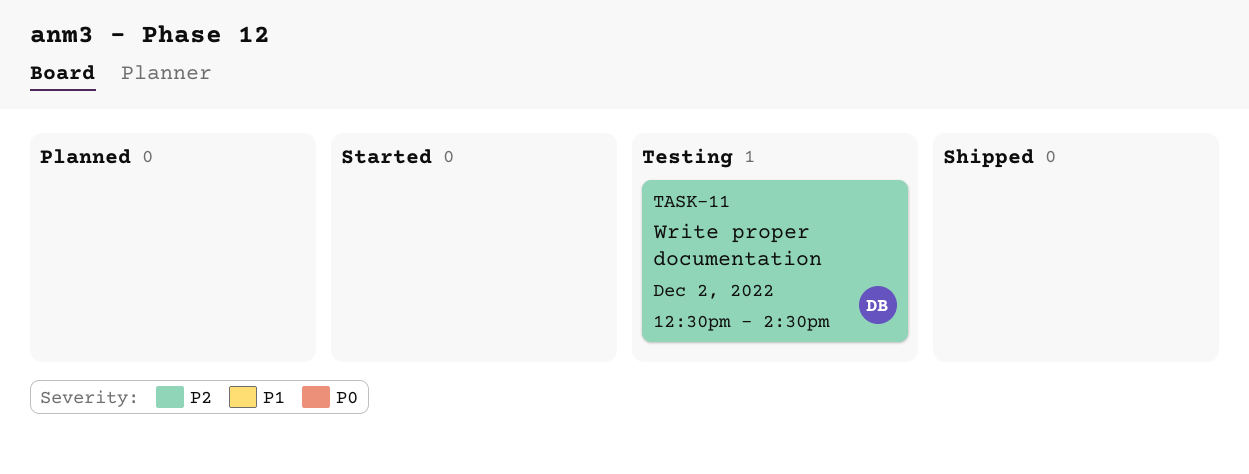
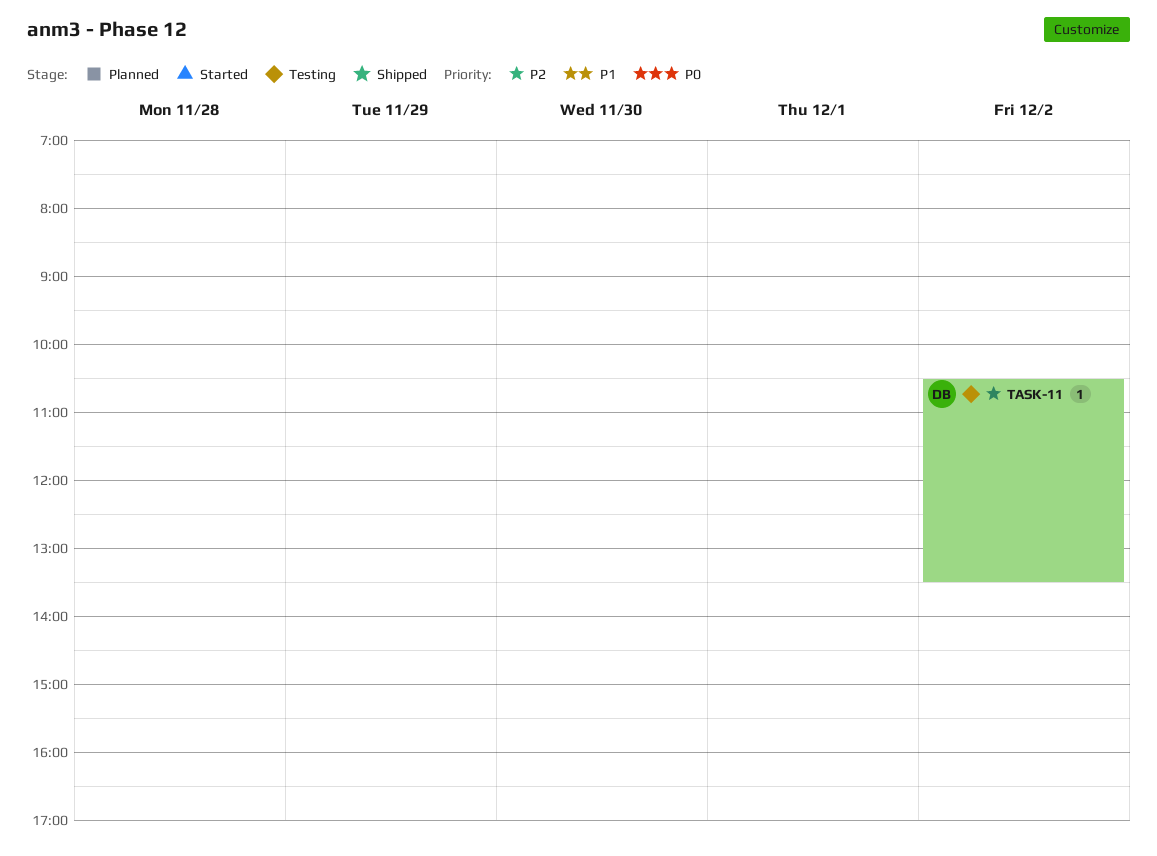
TASK-11, begins: 12:30 -> 10:30
TASK-11, ends: 14:30 -> 13:30

